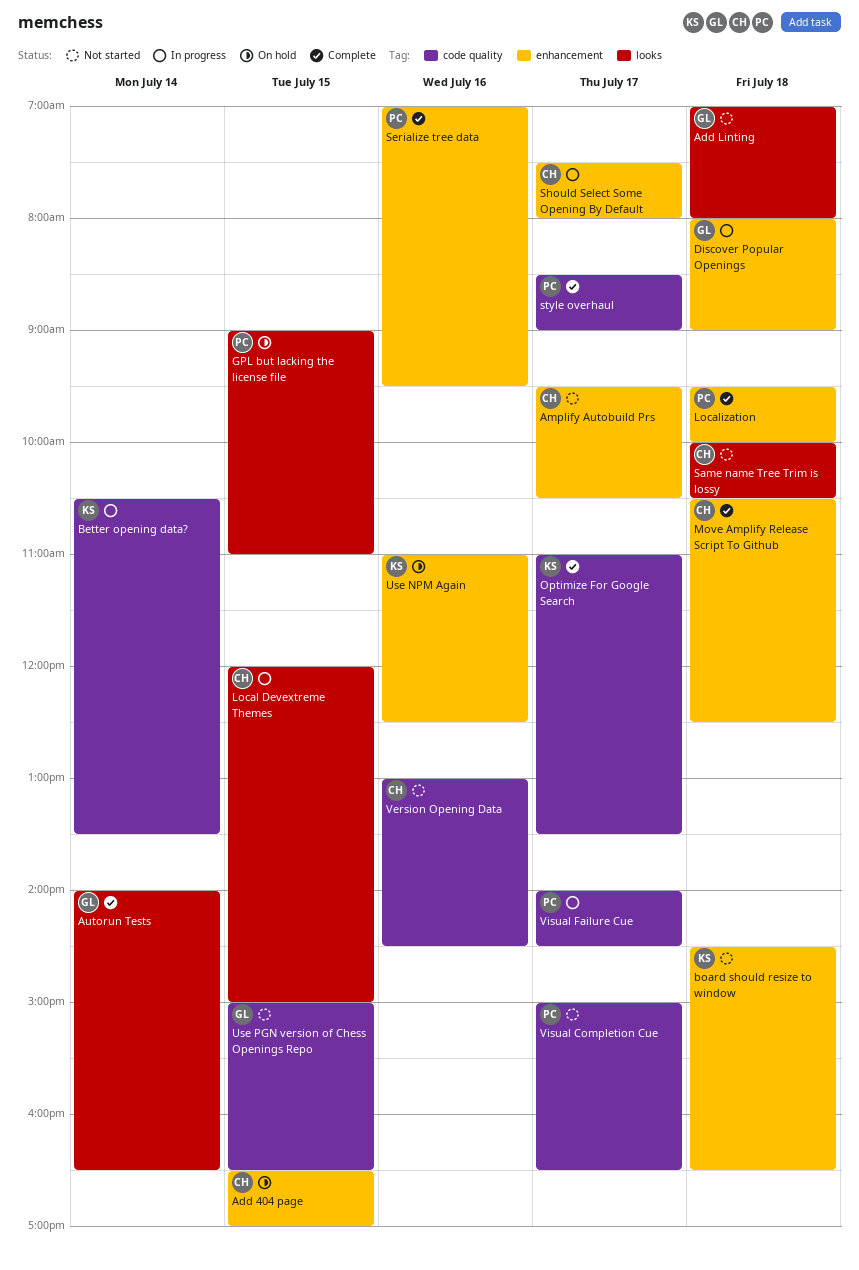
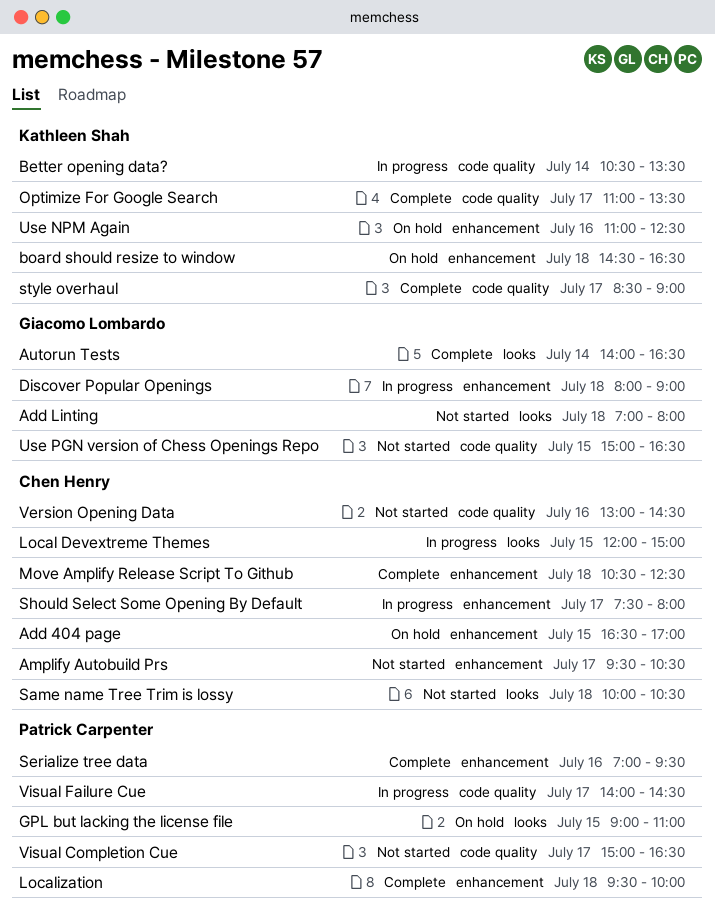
board should resize to window, status: Not started -> On hold
style overhaul, owner: Patrick Carpenter -> Kathleen Shah

